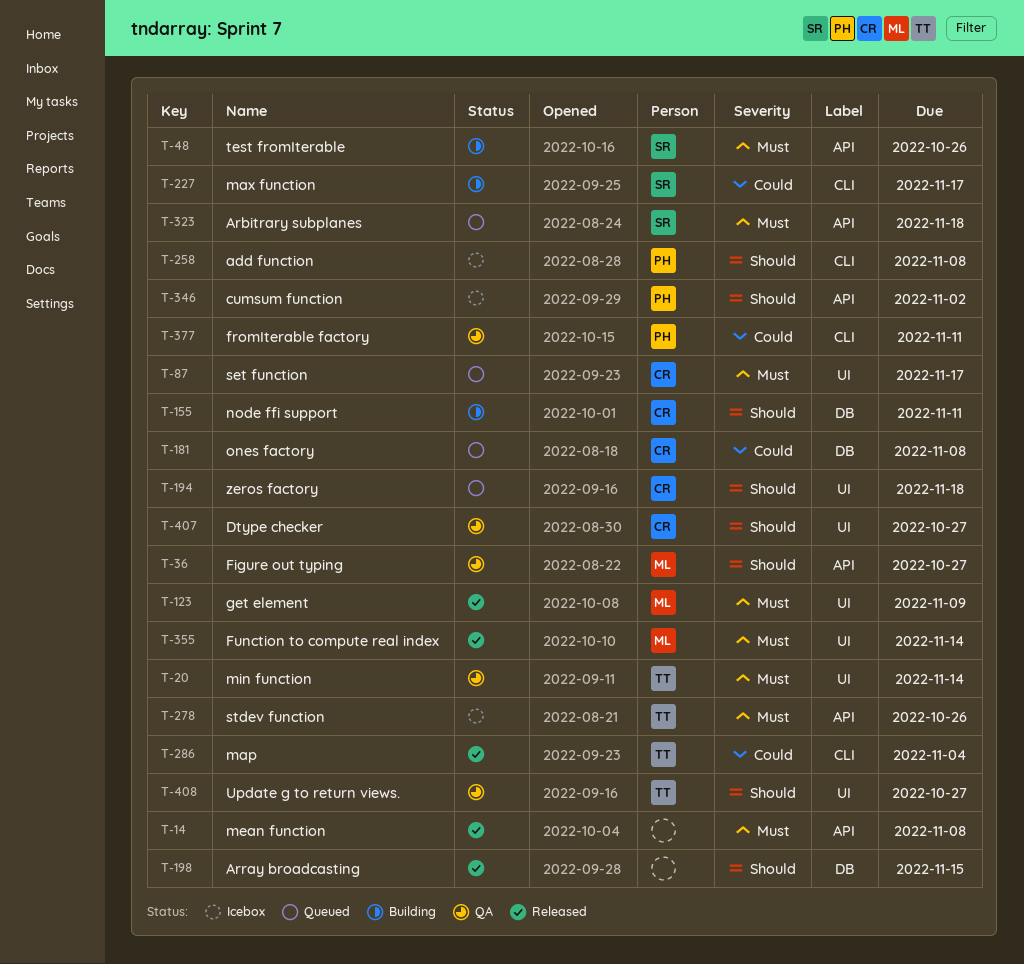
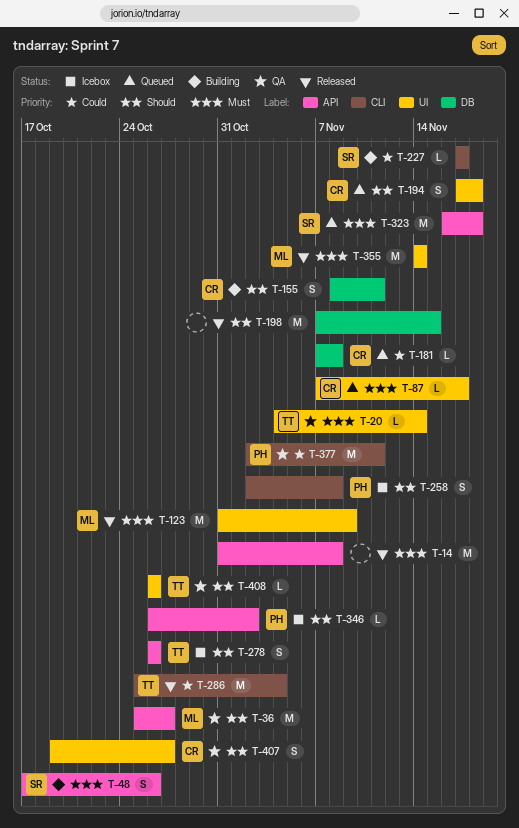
T-278, priority: Must -> Should
T-408, due: Oct 27 -> Oct 26

